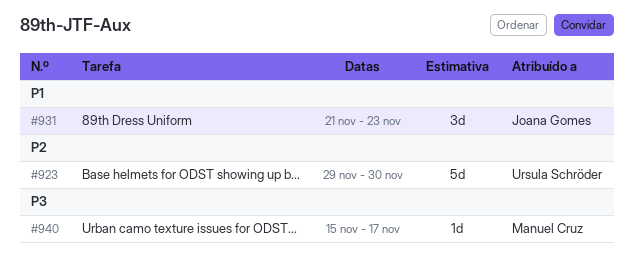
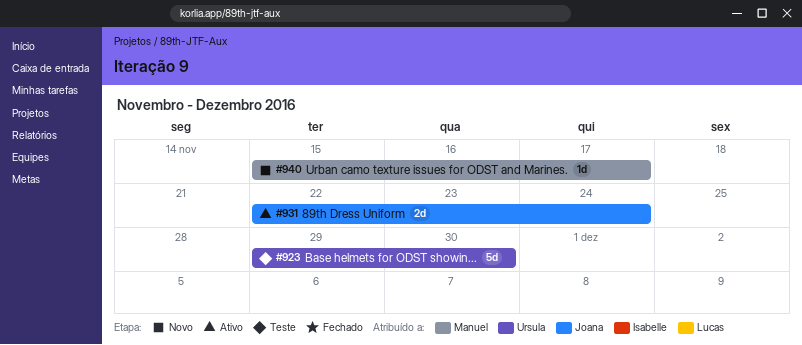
#931, estimate: 3d -> 2d
#931, start: Nov 21 -> Nov 22
#931, due: Nov 23 -> Nov 24

